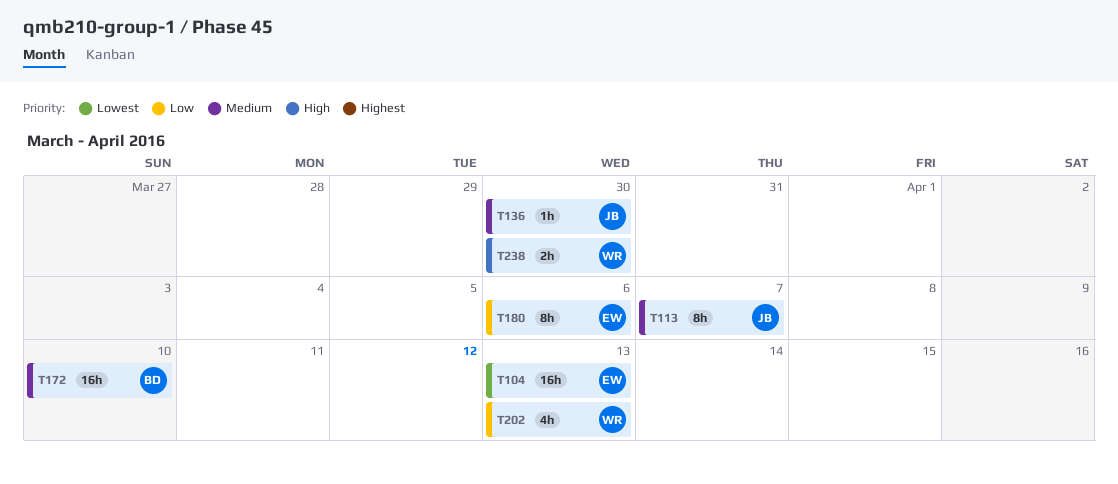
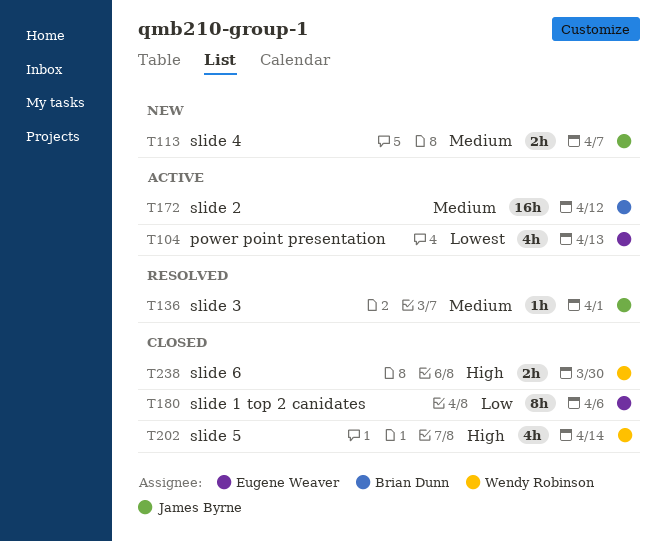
T104, estimate: 16h -> 4h
T113, estimate: 8h -> 2h
T136, due: Mar 30 -> Apr 1
T172, due: Apr 10 -> Apr 12
T202, priority: Low -> High
T202, due: Apr 13 -> Apr 14

